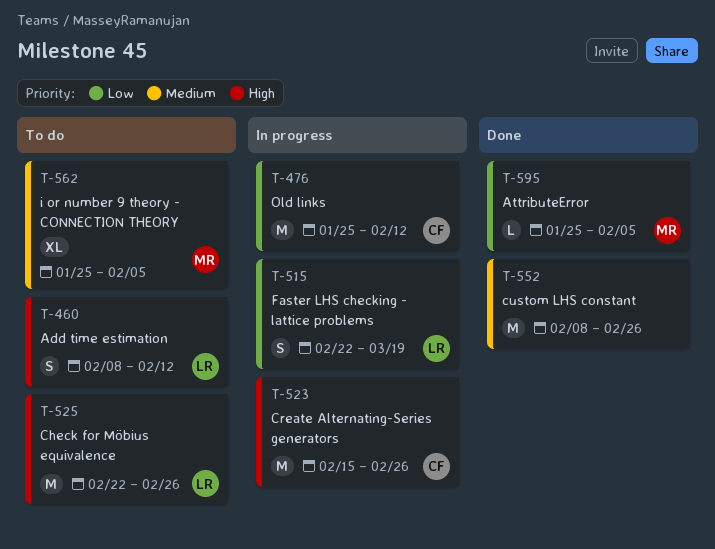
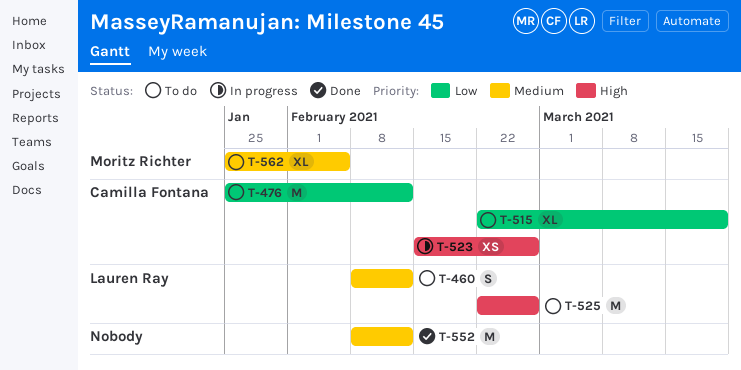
T-460, priority: High -> Medium
T-476, status: In progress -> To do
T-515, status: In progress -> To do
T-515, owner: Lauren Ray -> Camilla Fontana
T-515, estimate: S -> XL
T-523, estimate: M -> XS
T-552, due: Feb 26 -> Feb 12
T-595: present -> none

